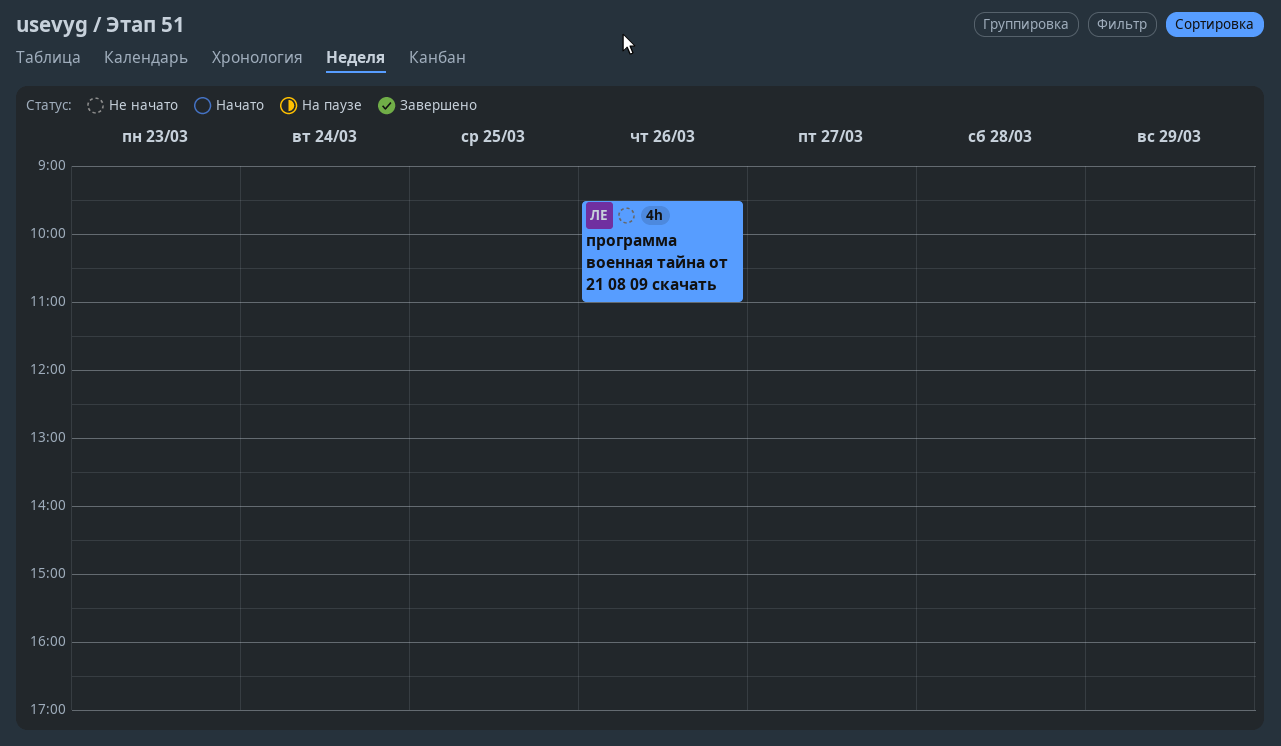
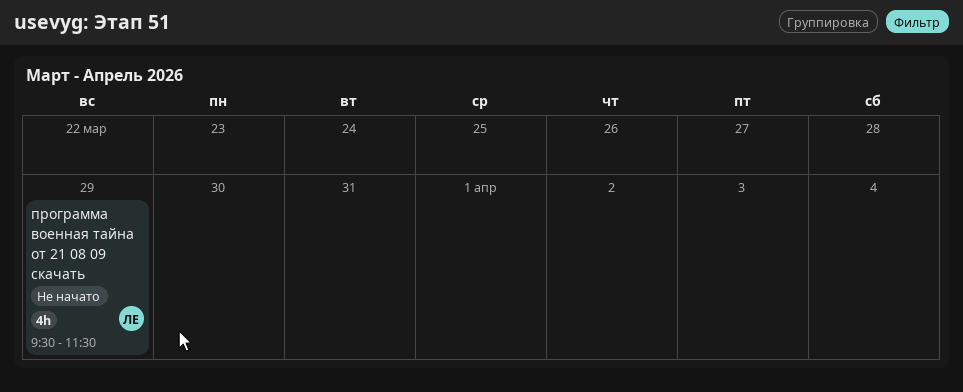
программа военная тайна от 21 08 09 скачать, day: Mar 26 -> Mar 29
программа военная тайна от 21 08 09 скачать, ends: 11:00 -> 11:30

